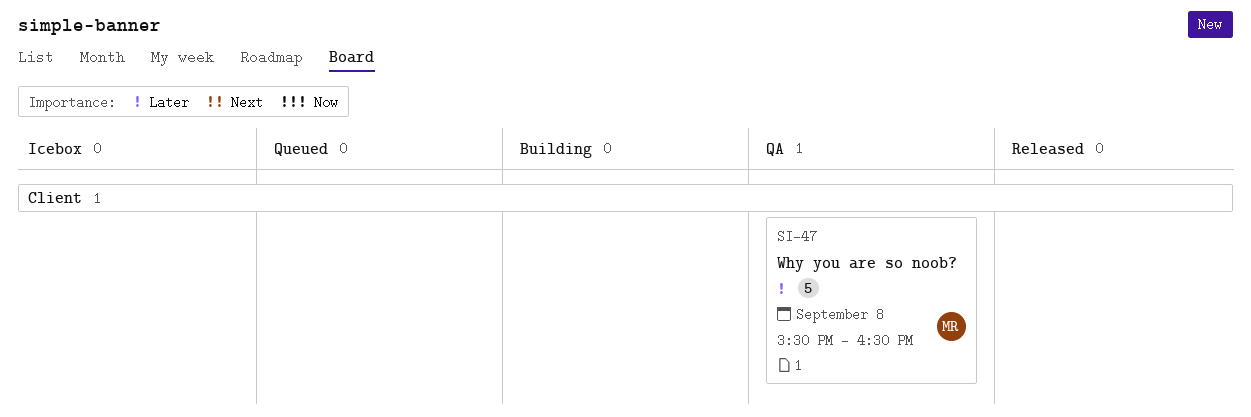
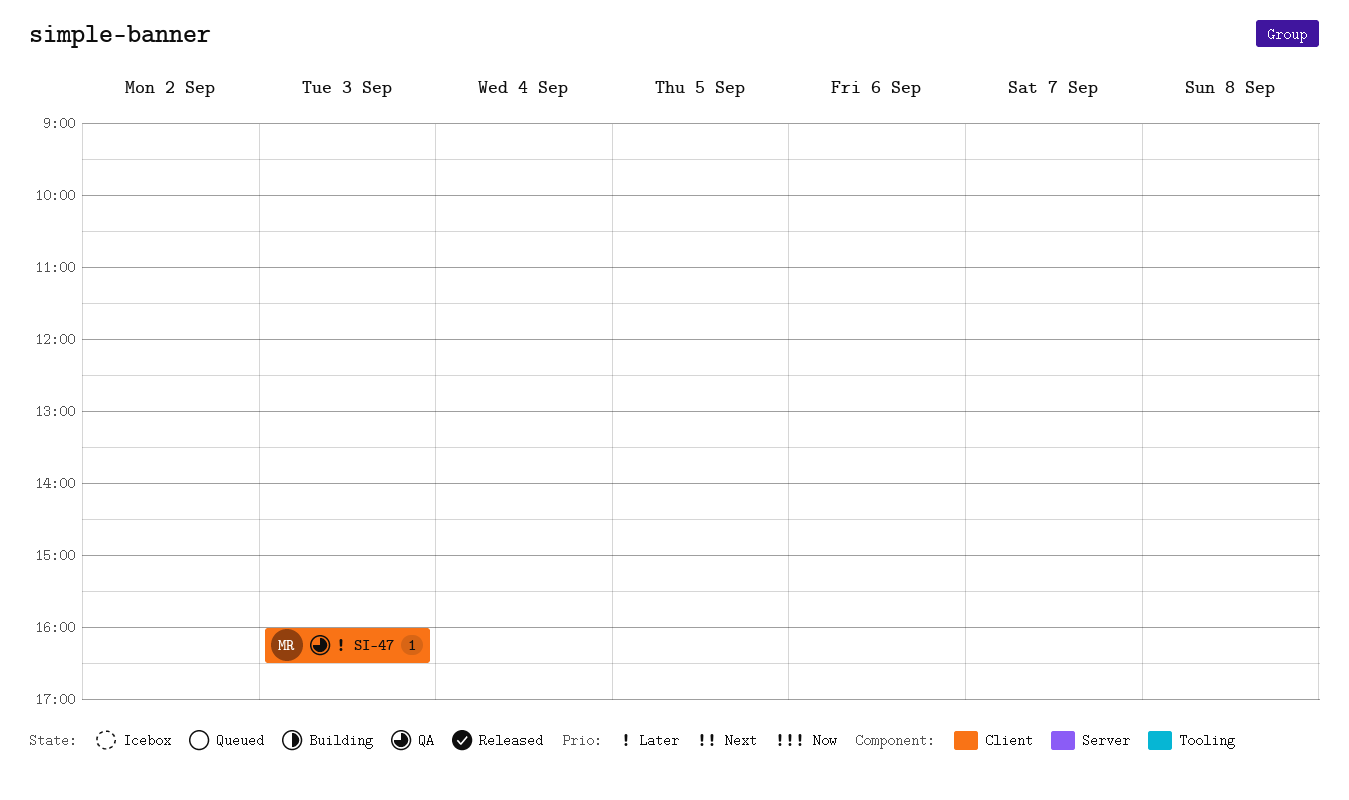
SI-47, estimate: 5 -> 1
SI-47, day: Sep 8 -> Sep 3
SI-47, begins: 15:30 -> 16:00

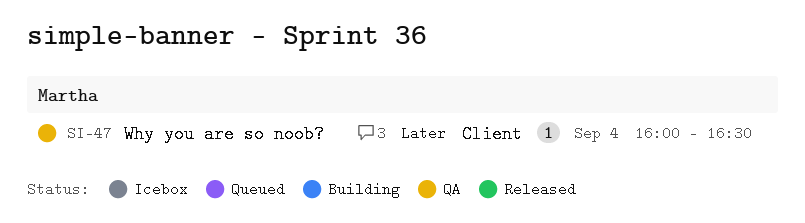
SI-47, day: Sep 3 -> Sep 4

